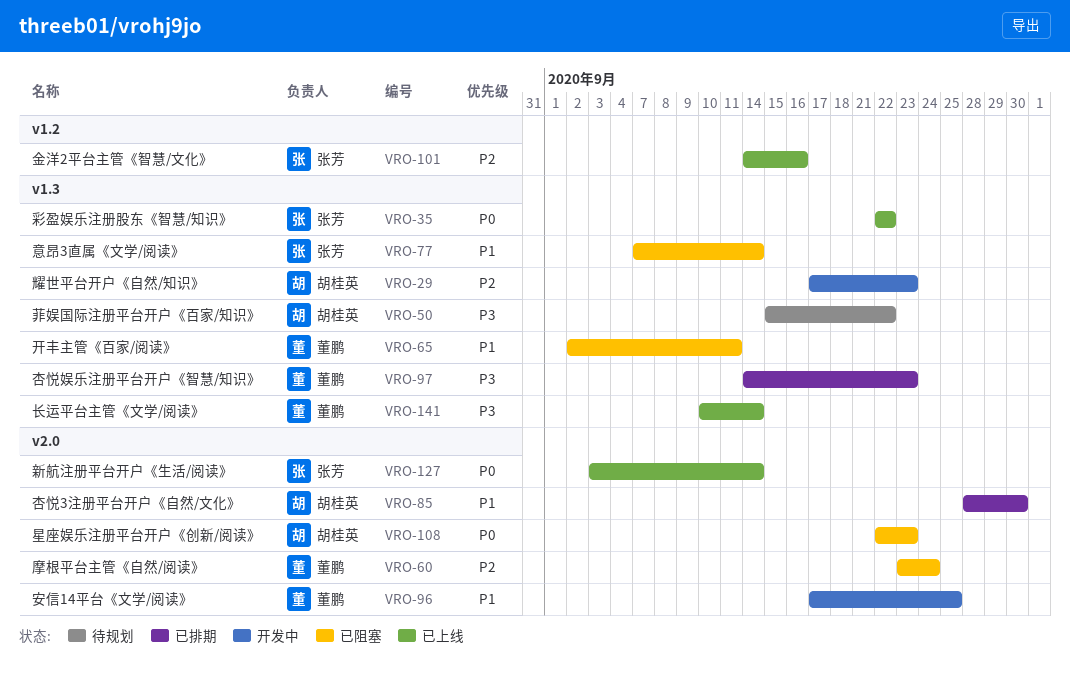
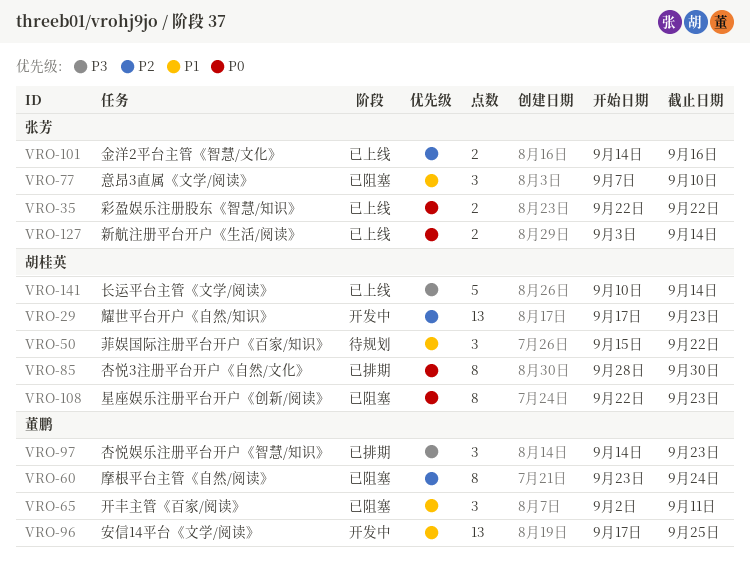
VRO-50, priority: P3 -> P1
VRO-77, due: Sep 14 -> Sep 10
VRO-85, priority: P1 -> P0
VRO-141, owner: 董鹏 -> 胡桂英

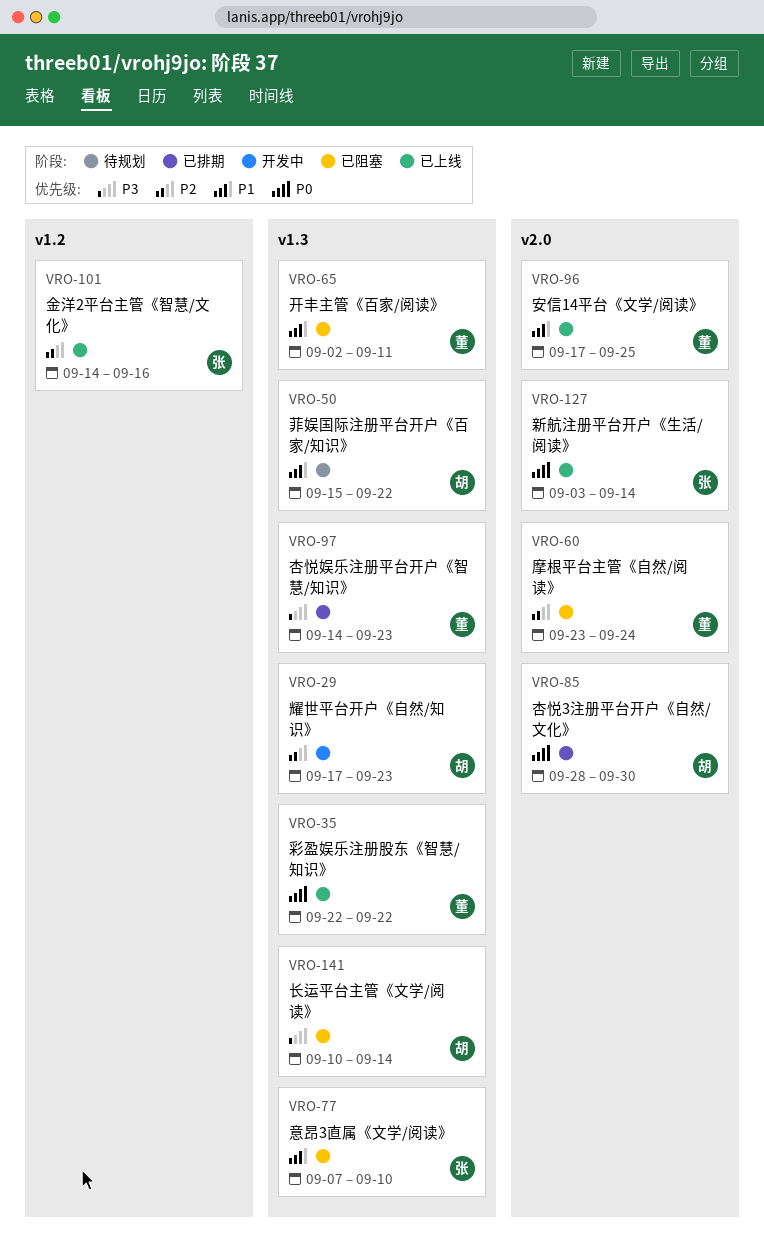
VRO-35, owner: 张芳 -> 董鹏
VRO-96, status: 开发中 -> 已上线
VRO-108: present -> none
VRO-141, status: 已上线 -> 已阻塞

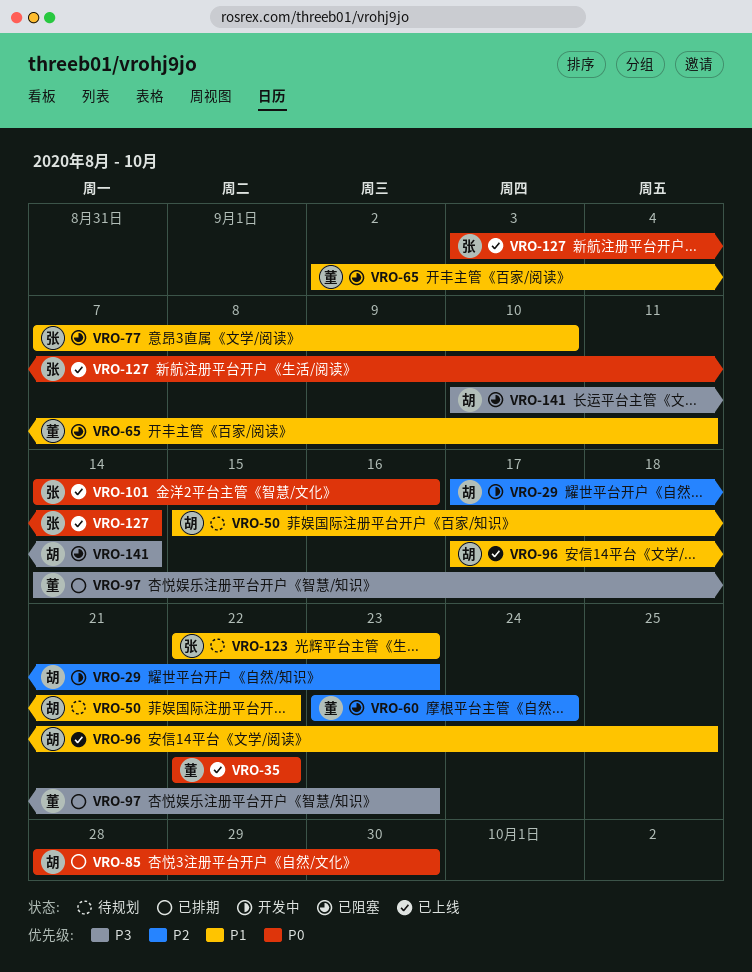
VRO-96, owner: 董 -> 胡
VRO-101, priority: P2 -> P0
VRO-123: none -> present

